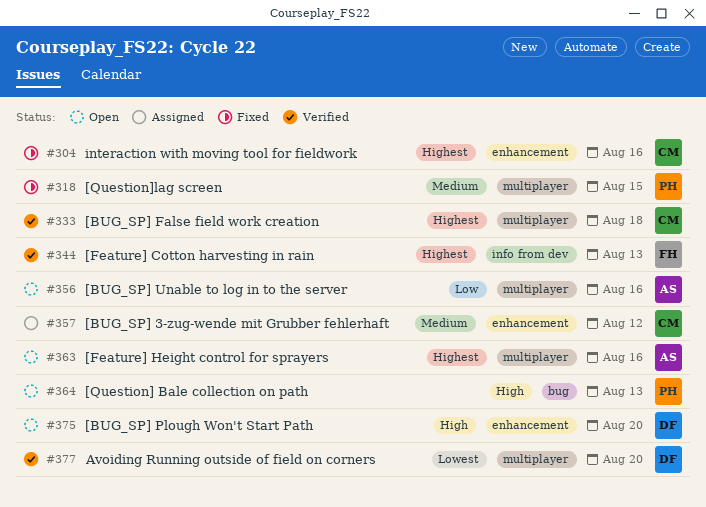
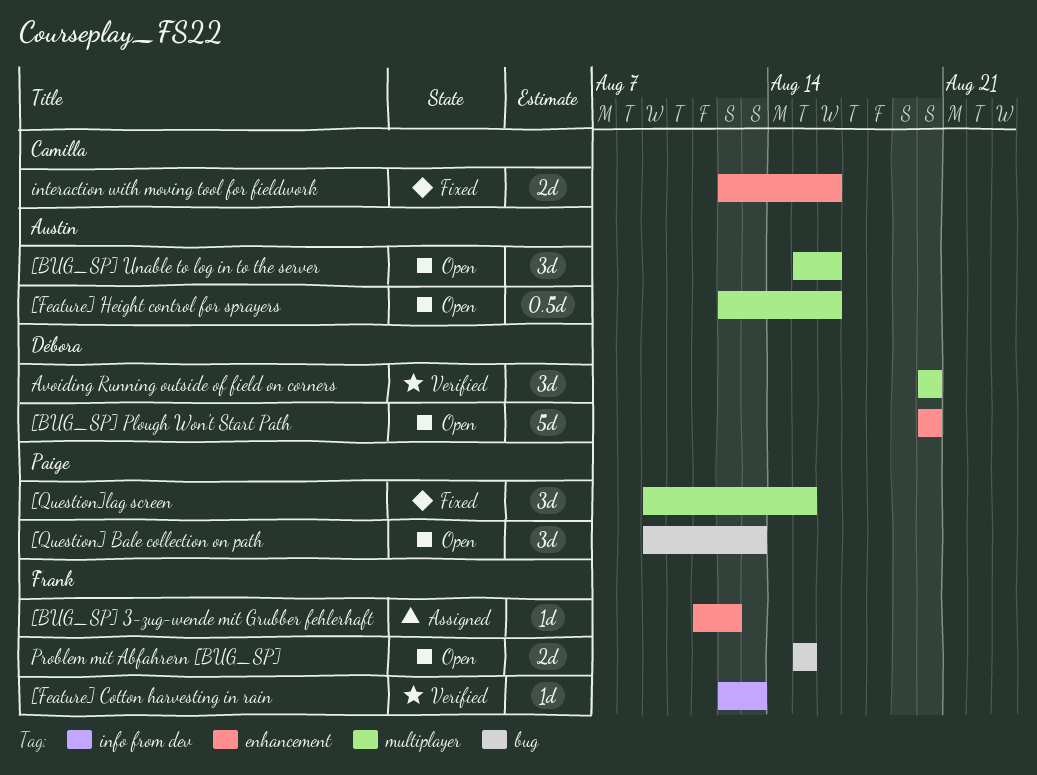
[BUG_SP] 3-zug-wende mit Grubber fehlerhaft, owner: Camilla -> Frank
[BUG_SP] False field work creation: present -> none
Problem mit Abfahrern [BUG_SP]: none -> present

